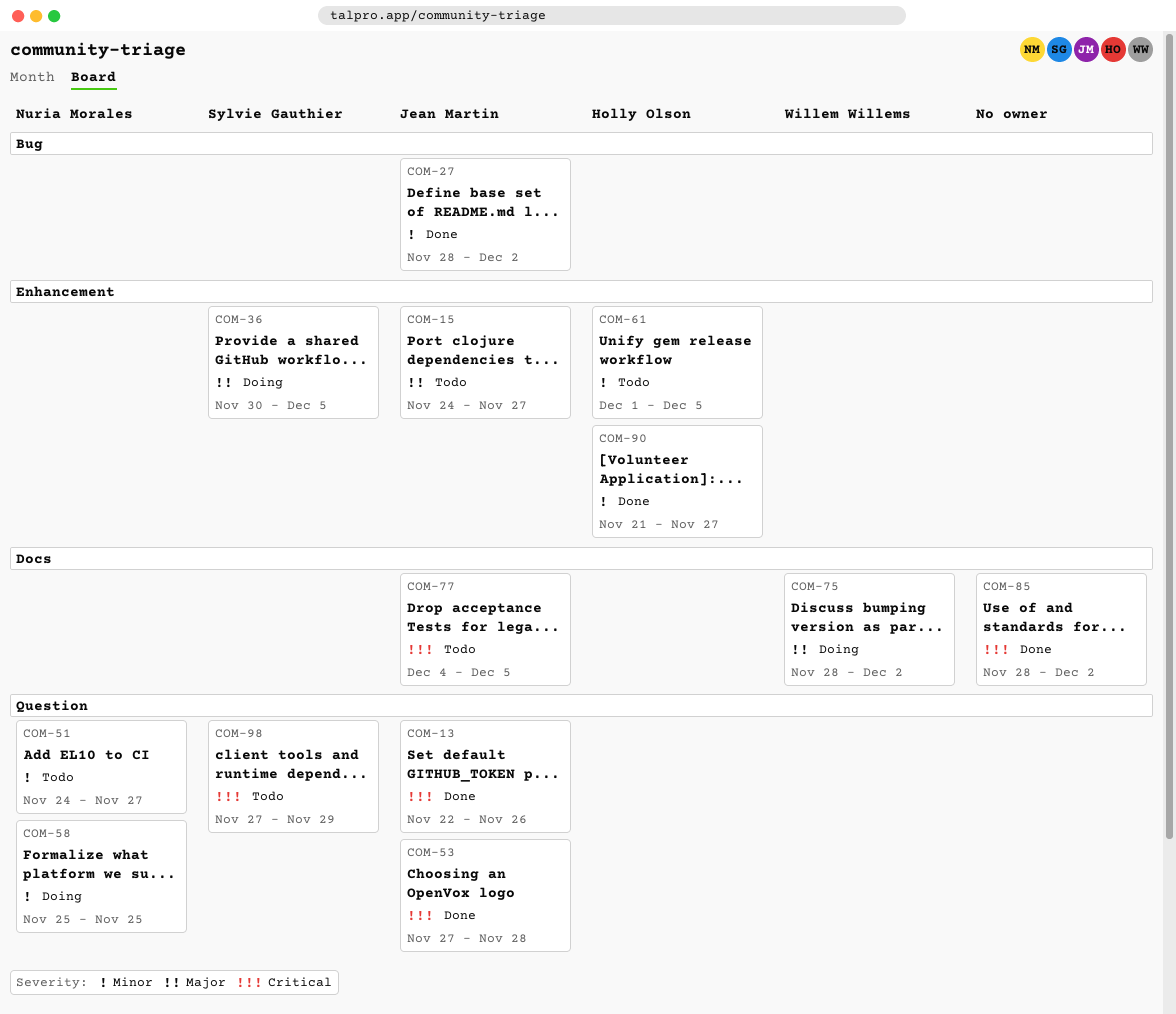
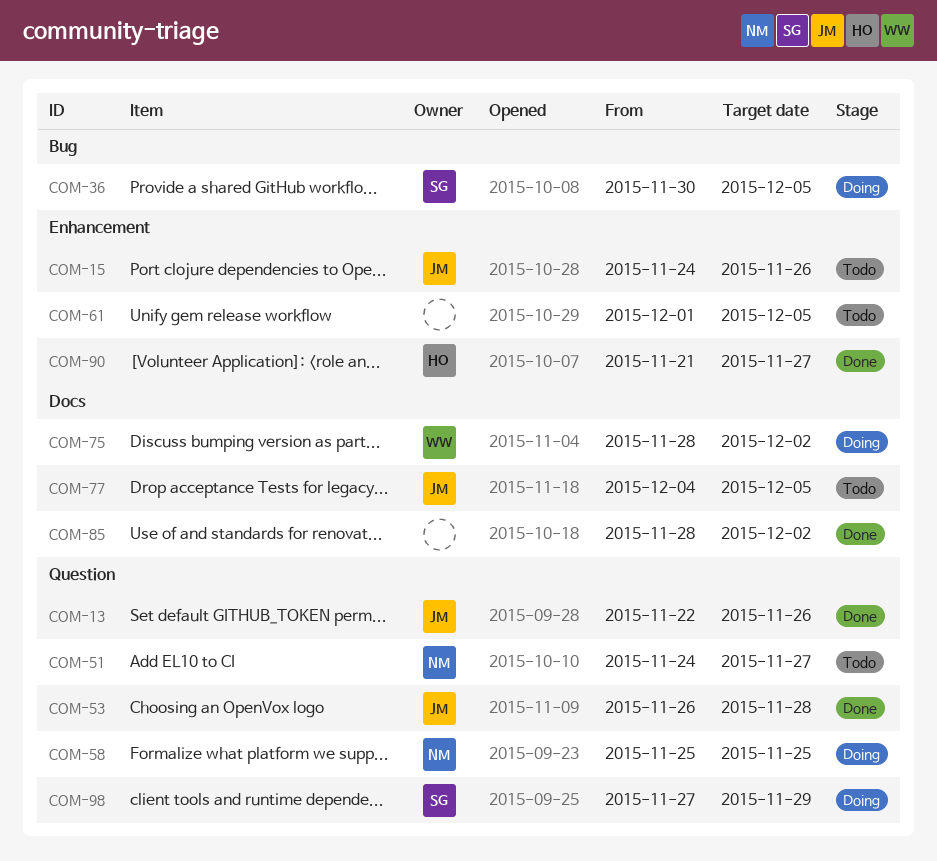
COM-15, due: Nov 27 -> Nov 26
COM-27: present -> none
COM-36, label: Enhancement -> Bug
COM-53, start: Nov 27 -> Nov 26
COM-61, owner: Holly Olson -> none
COM-98, status: Todo -> Doing

